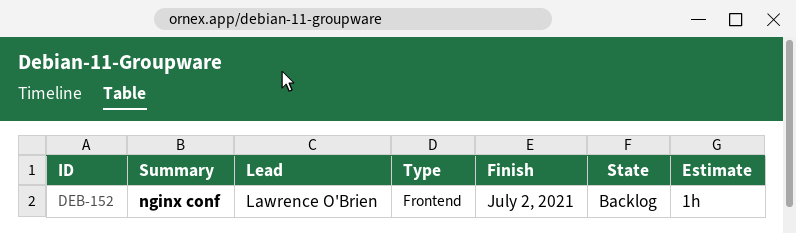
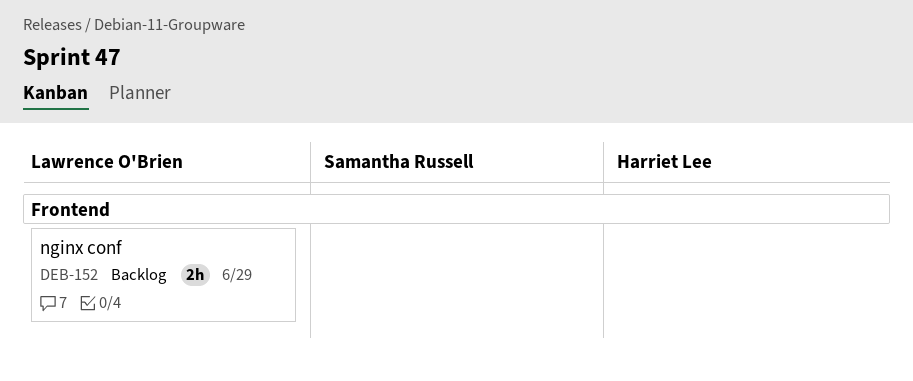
DEB-152, estimate: 1h -> 2h
DEB-152, due: Jul 2 -> Jun 29

